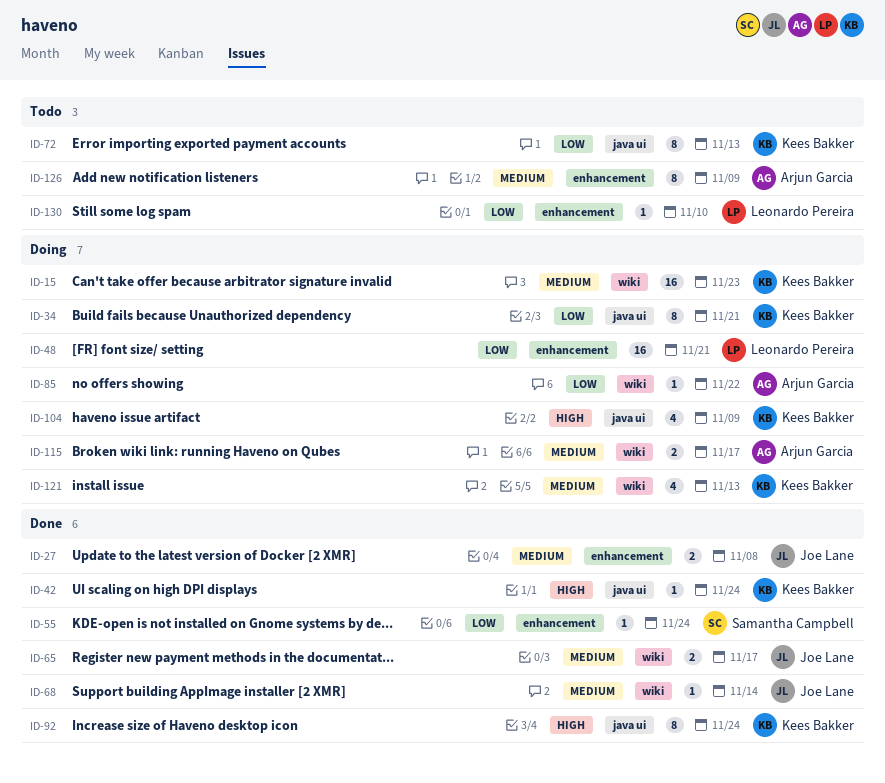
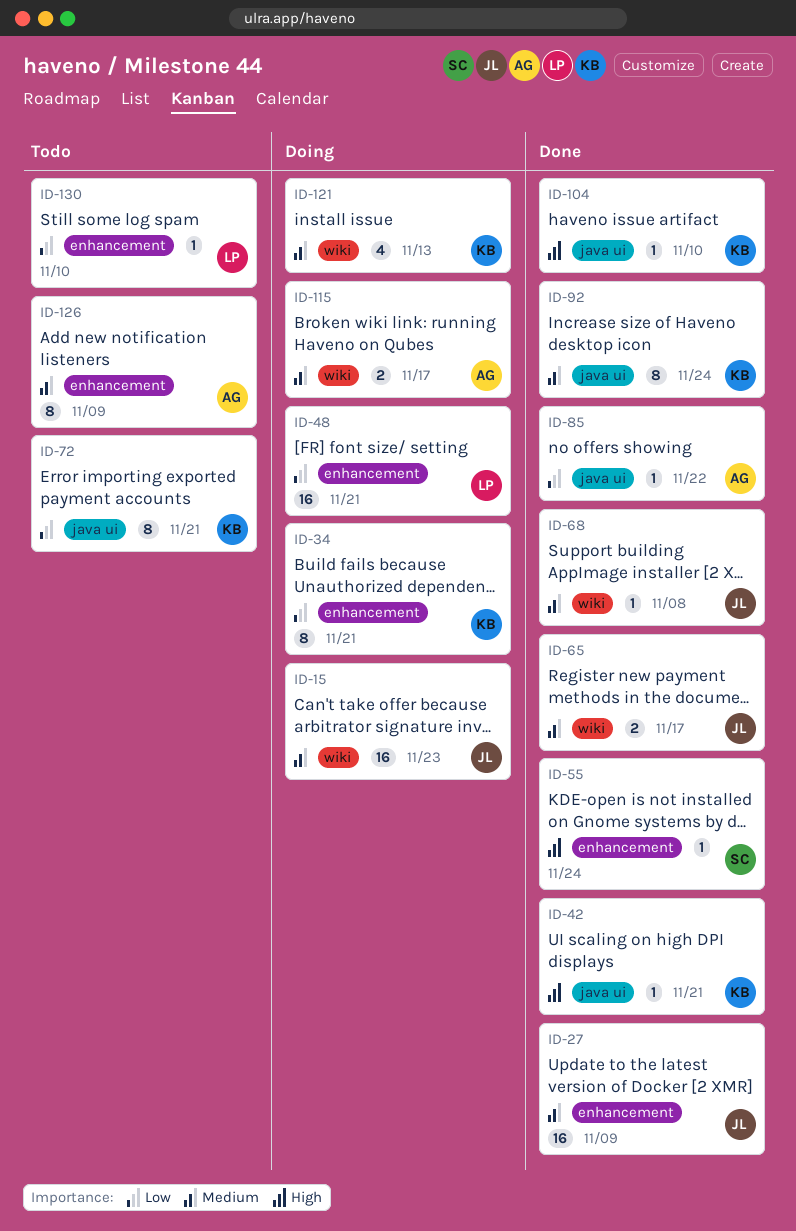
ID-15, owner: Kees Bakker -> Joe Lane
ID-27, estimate: 2 -> 16
ID-27, due: Nov 8 -> Nov 9
ID-34, label: java ui -> enhancement
ID-42, due: Nov 24 -> Nov 21
ID-55, priority: Low -> High
ID-68, due: Nov 14 -> Nov 8
ID-72, due: Nov 13 -> Nov 21
ID-85, status: Doing -> Done
ID-85, label: wiki -> java ui
ID-92, priority: High -> Medium
ID-104, status: Doing -> Done
ID-104, estimate: 4 -> 1
ID-104, due: Nov 9 -> Nov 10

